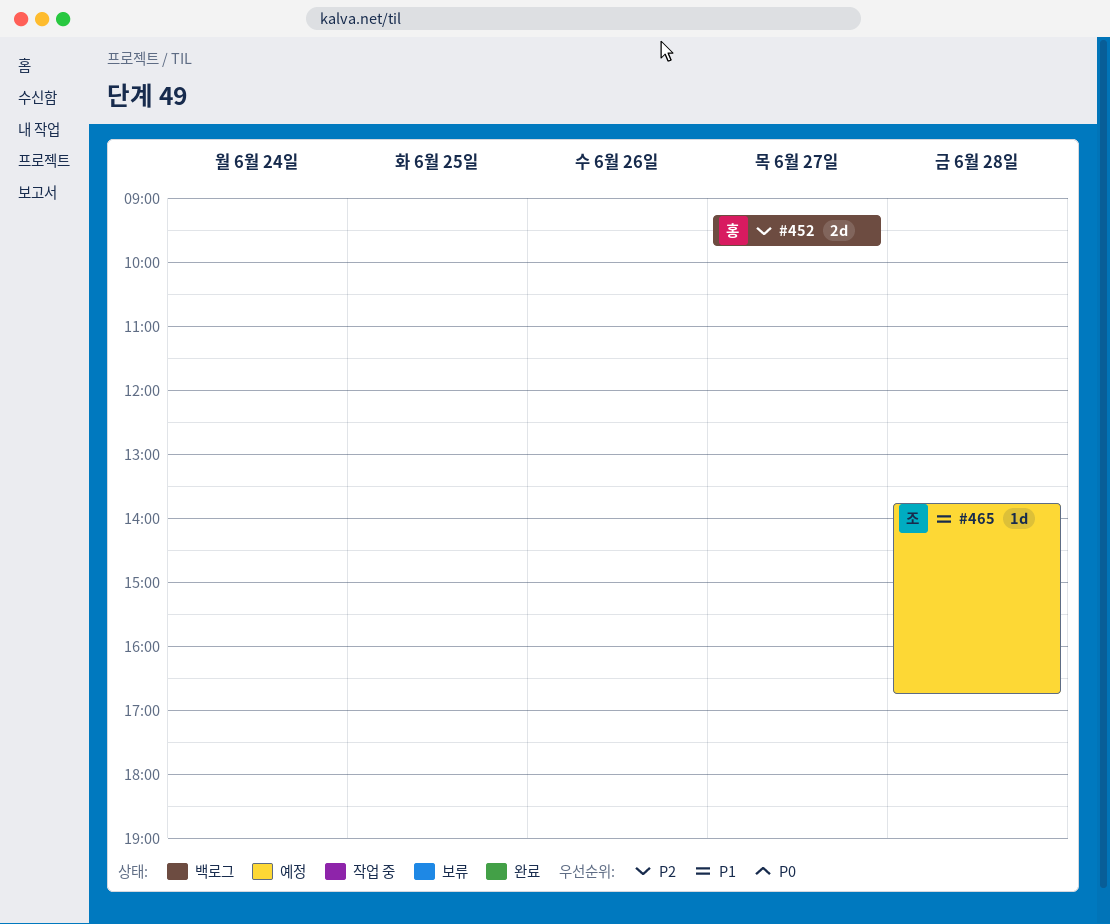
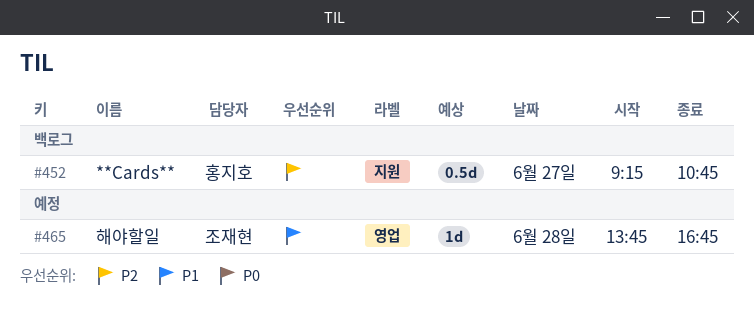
#452, estimate: 2d -> 0.5d
#452, ends: 09:45 -> 10:45

